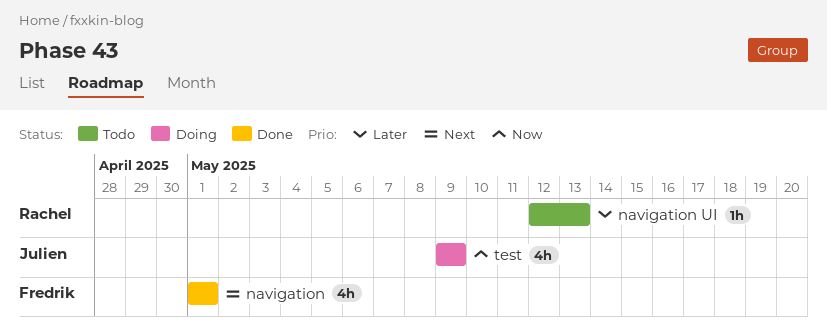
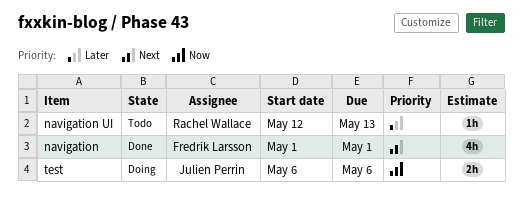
test, estimate: 4h -> 2h
test, start: May 9 -> May 6
test, due: May 9 -> May 6

